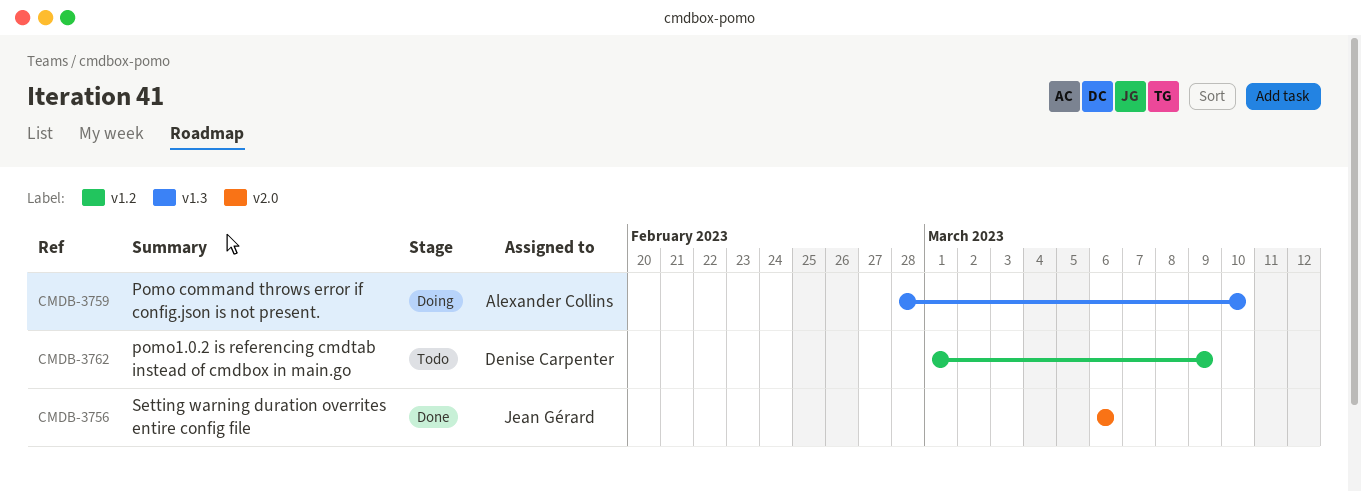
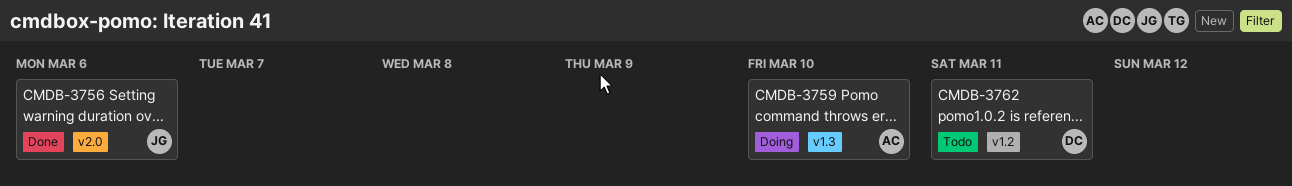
CMDB-3762, due: Mar 9 -> Mar 11

